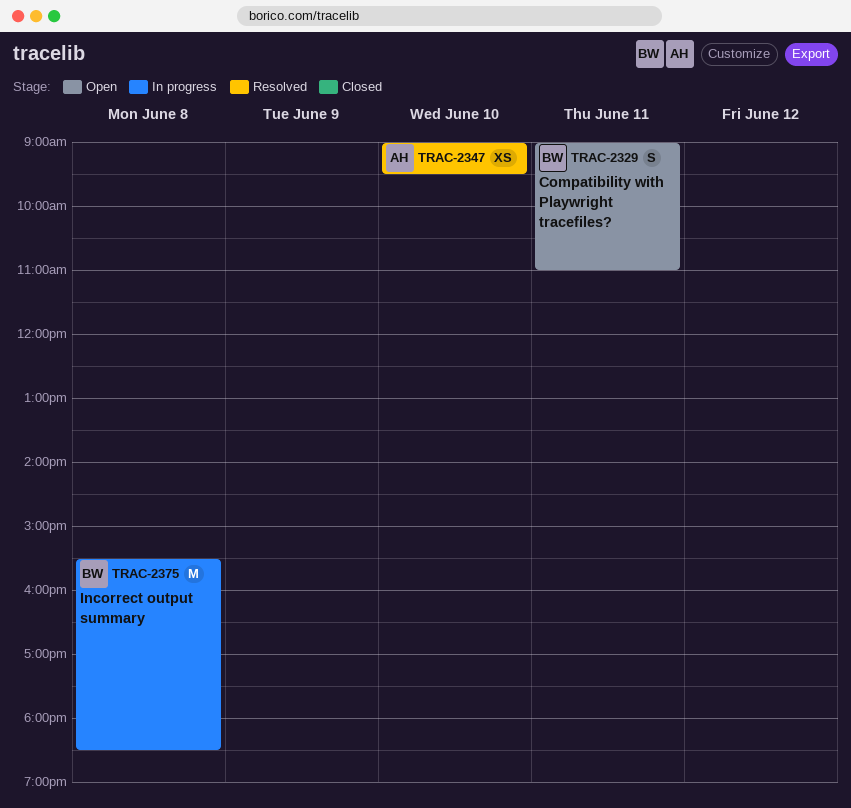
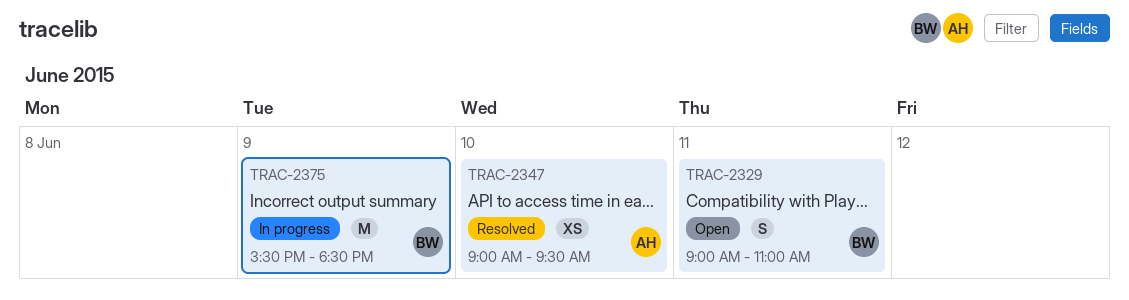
TRAC-2375, day: Jun 8 -> Jun 9

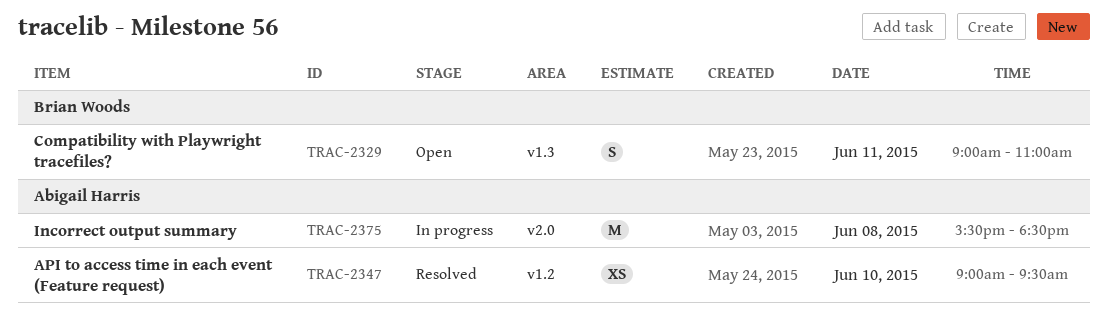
TRAC-2375, owner: Brian Woods -> Abigail Harris
TRAC-2375, day: Jun 9 -> Jun 8

